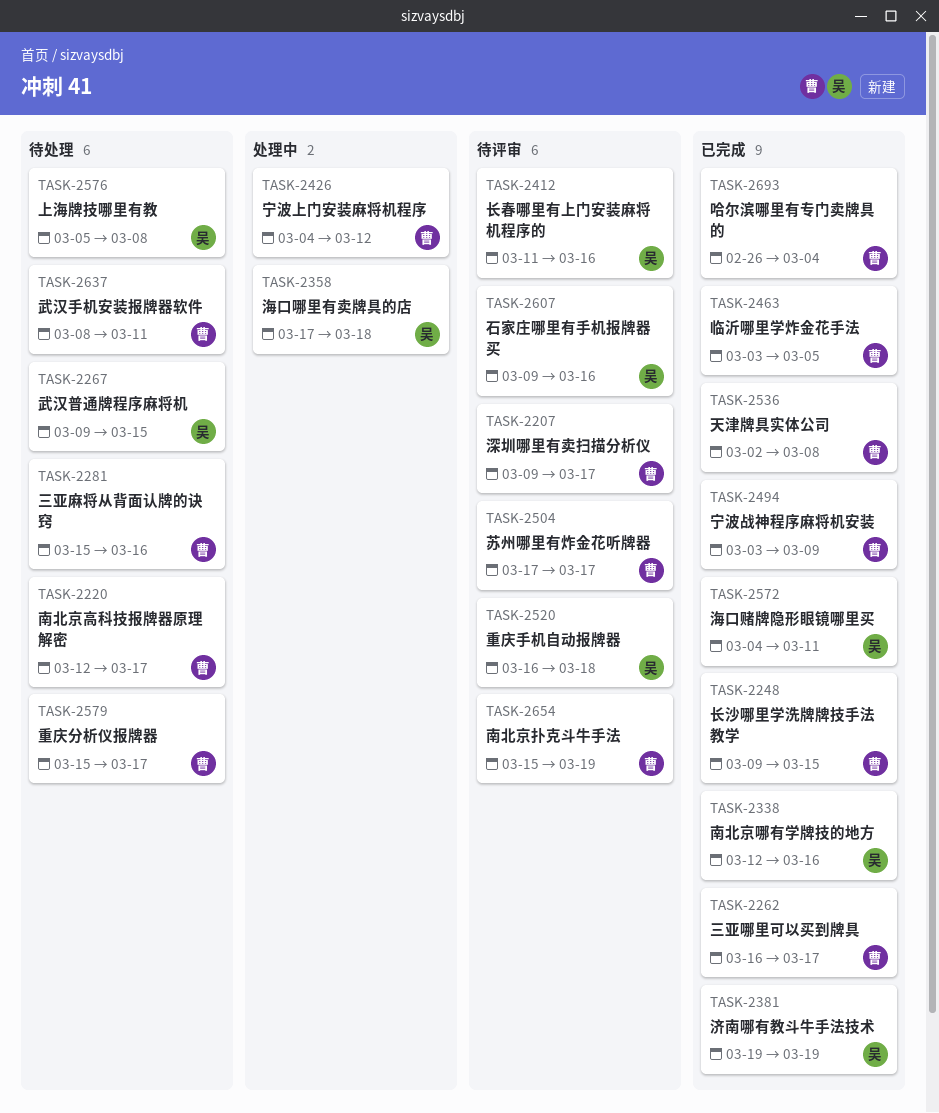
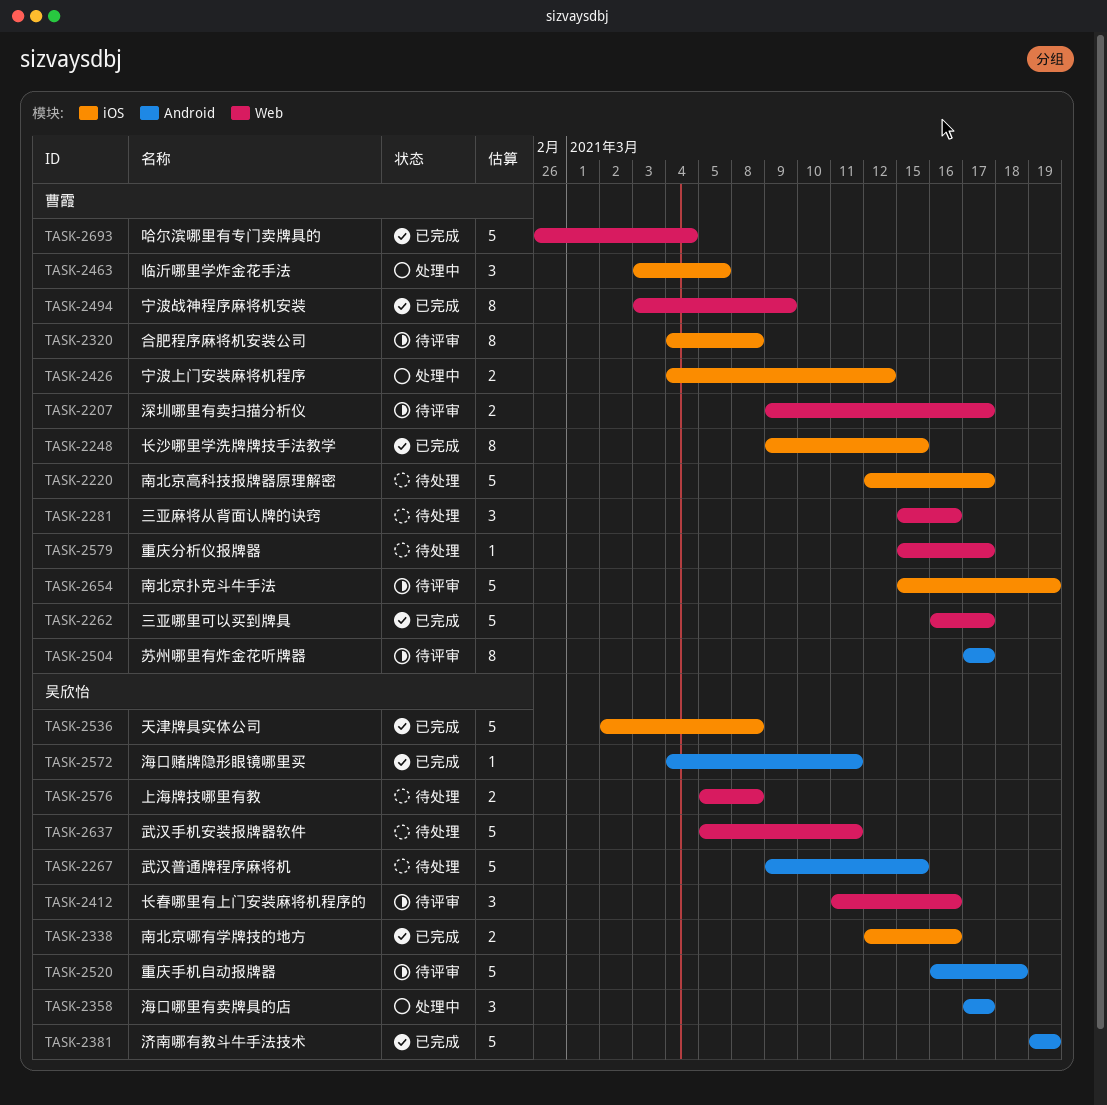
TASK-2320: none -> present
TASK-2358, due: Mar 18 -> Mar 17
TASK-2463, status: 已完成 -> 处理中
TASK-2536, owner: 曹霞 -> 吴欣怡
TASK-2607: present -> none
TASK-2637, owner: 曹霞 -> 吴欣怡
TASK-2637, start: Mar 8 -> Mar 5

